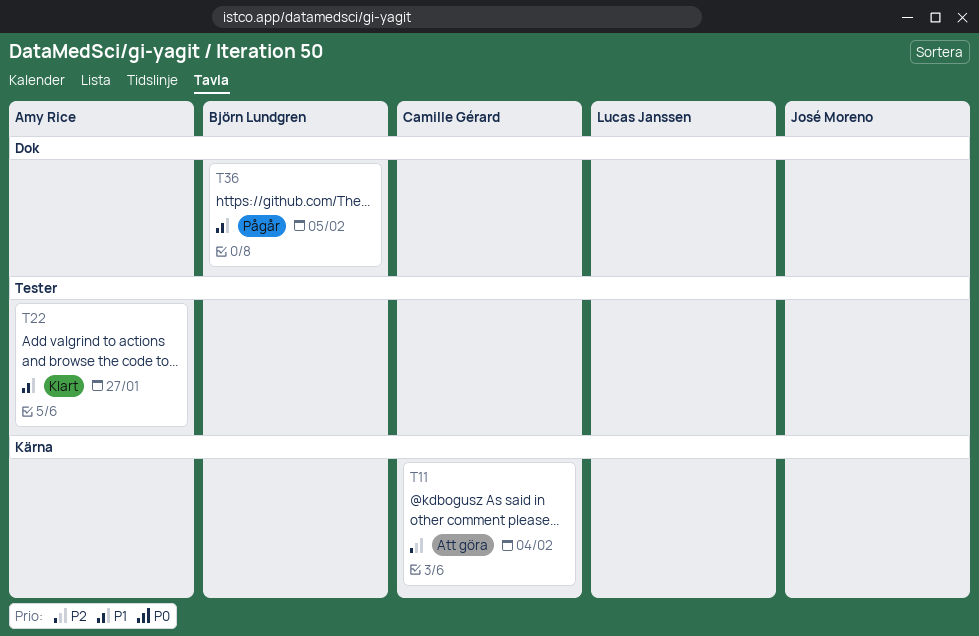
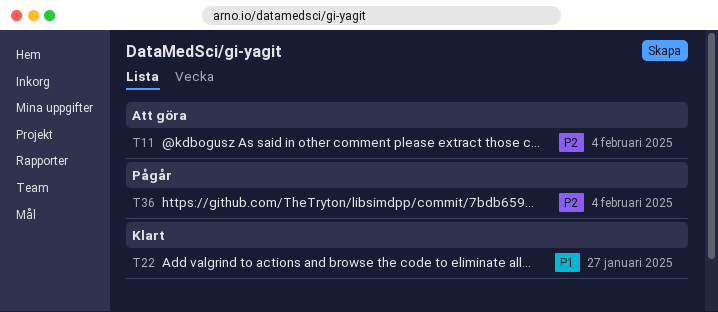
T36, priority: P1 -> P2
T36, due: Feb 5 -> Feb 4

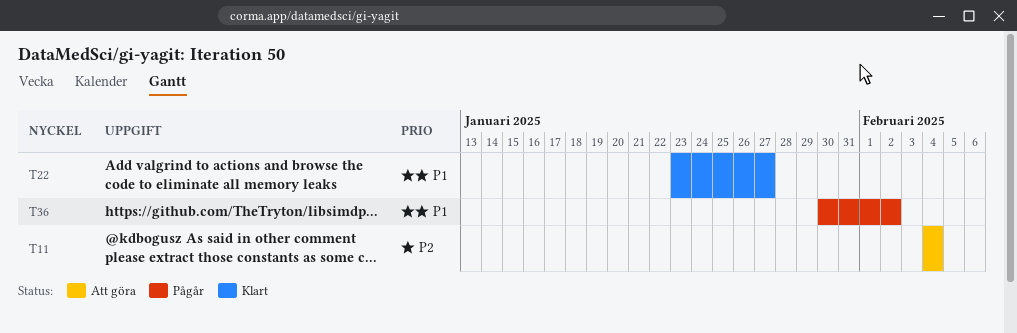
T36, priority: P2 -> P1
T36, due: Feb 4 -> Feb 2

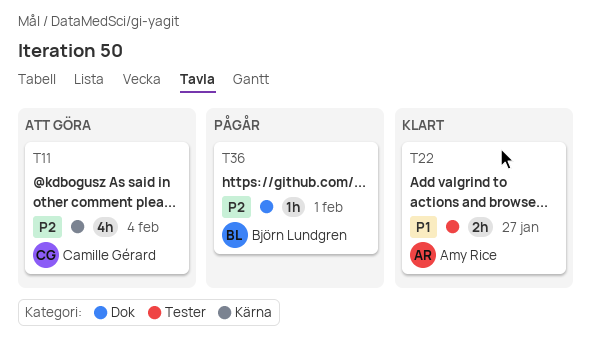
T36, priority: P1 -> P2
T36, due: Feb 2 -> Feb 1

